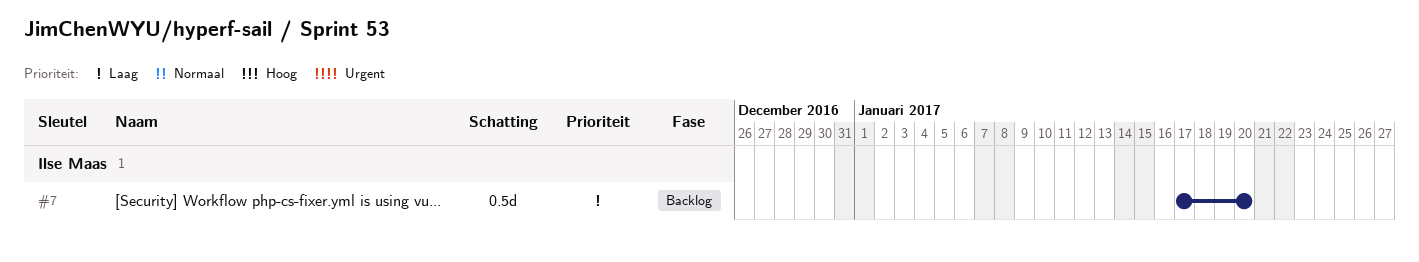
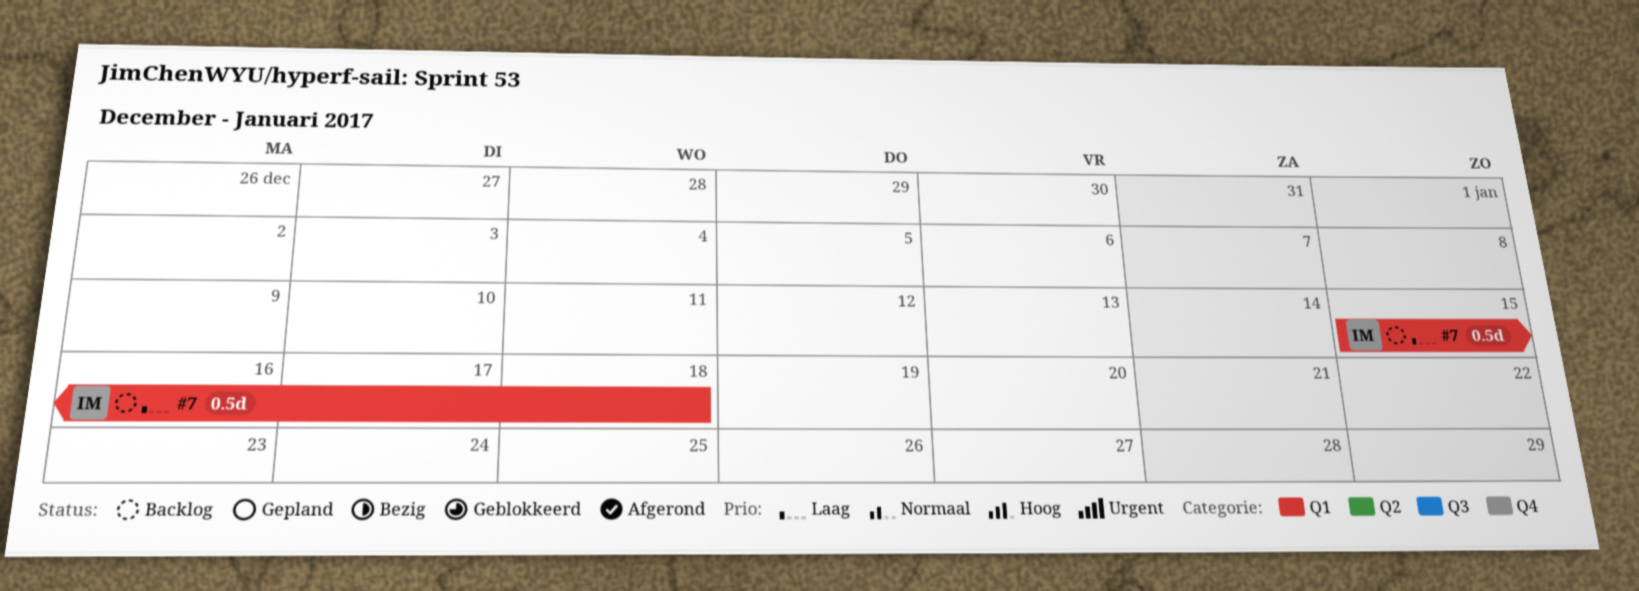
#7, start: Jan 17 -> Jan 15
#7, due: Jan 20 -> Jan 18

